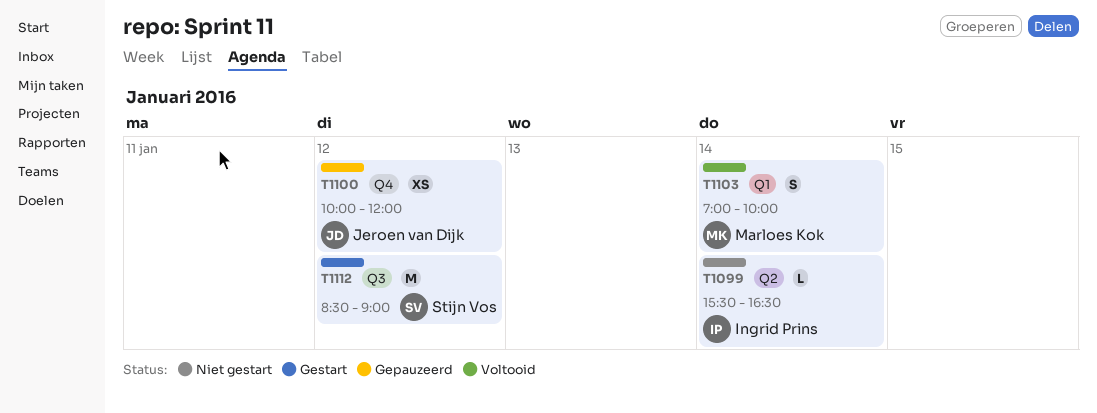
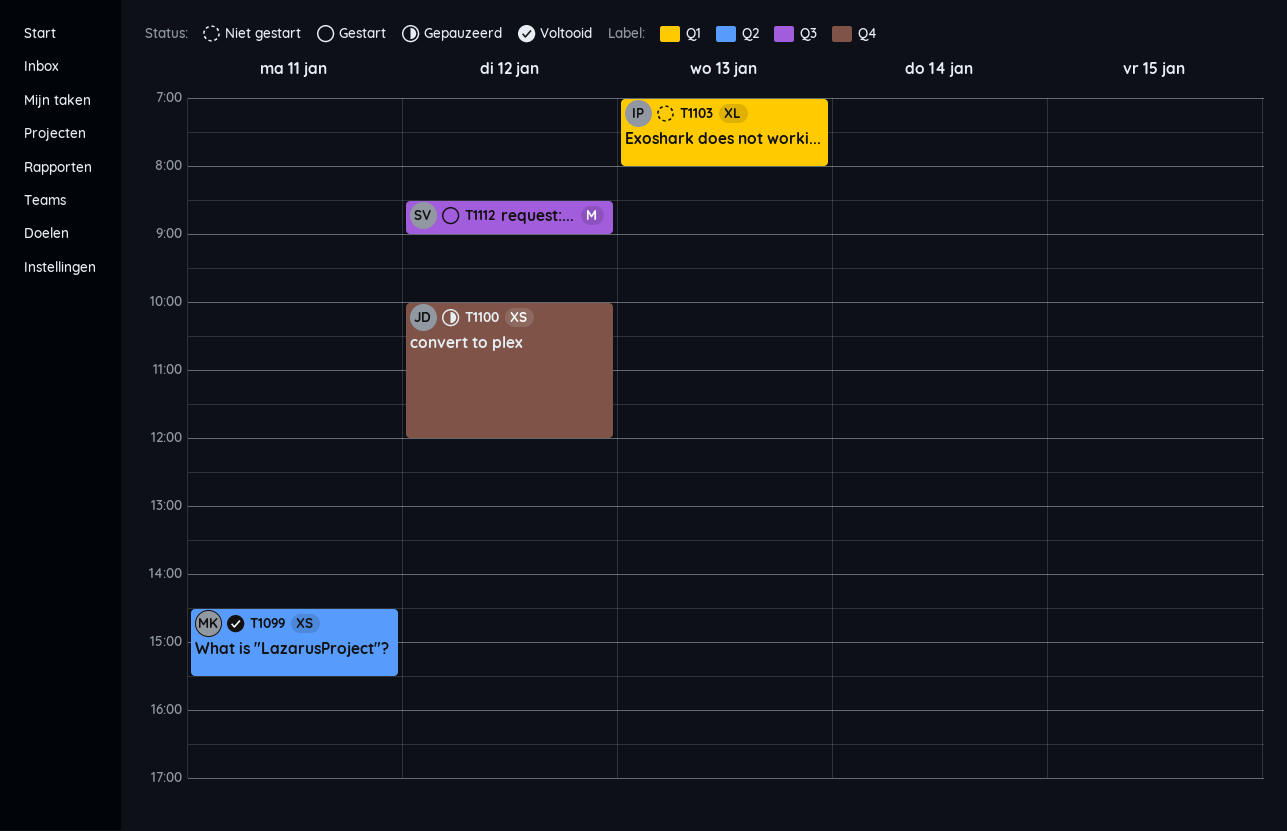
T1099, status: Niet gestart -> Voltooid
T1099, owner: Ingrid Prins -> Marloes Kok
T1099, estimate: L -> XS
T1099, day: Jan 14 -> Jan 11
T1099, begins: 15:30 -> 14:30
T1099, ends: 16:30 -> 15:30
T1103, status: Voltooid -> Niet gestart
T1103, owner: Marloes Kok -> Ingrid Prins
T1103, estimate: S -> XL
T1103, day: Jan 14 -> Jan 13
T1103, ends: 10:00 -> 08:00

